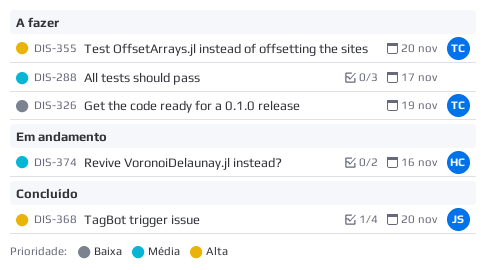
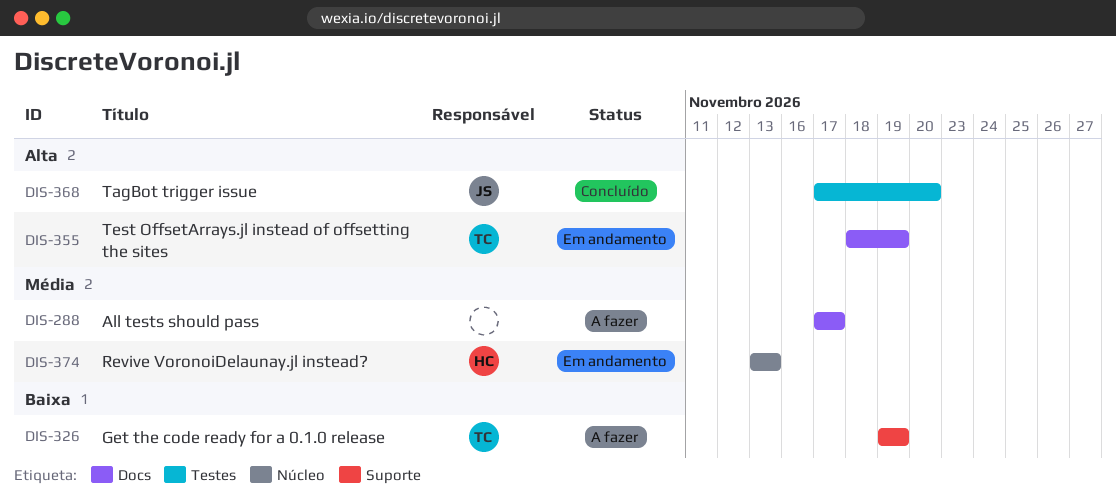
DIS-355, status: A fazer -> Em andamento
DIS-355, due: Nov 20 -> Nov 19
DIS-374, due: Nov 16 -> Nov 13

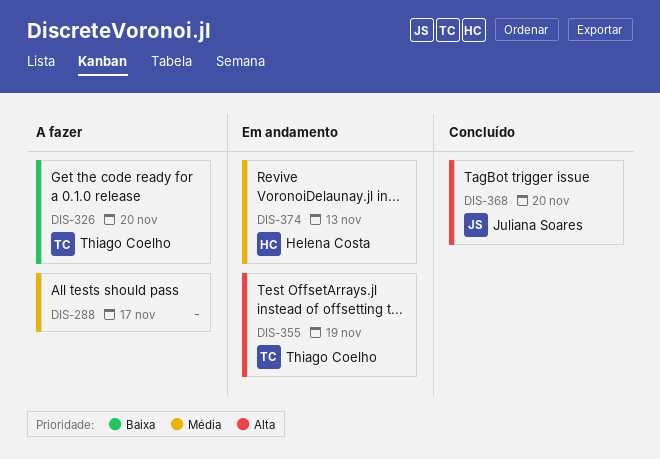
DIS-326, due: Nov 19 -> Nov 20

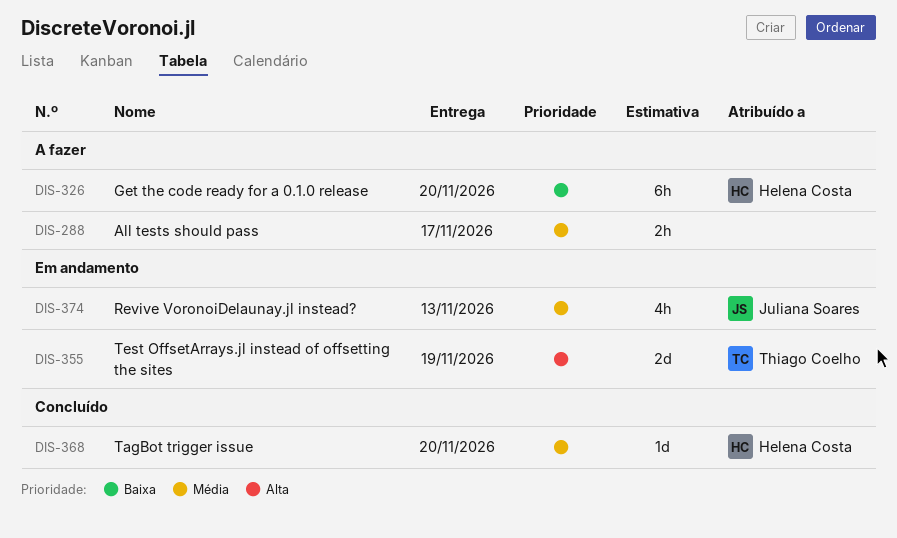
DIS-326, owner: Thiago Coelho -> Helena Costa
DIS-368, owner: Juliana Soares -> Helena Costa
DIS-368, priority: Alta -> Média
DIS-374, owner: Helena Costa -> Juliana Soares

